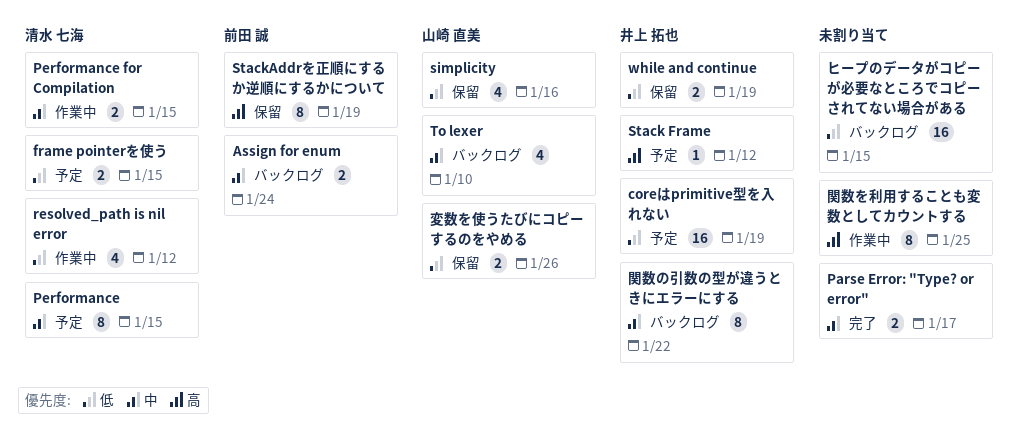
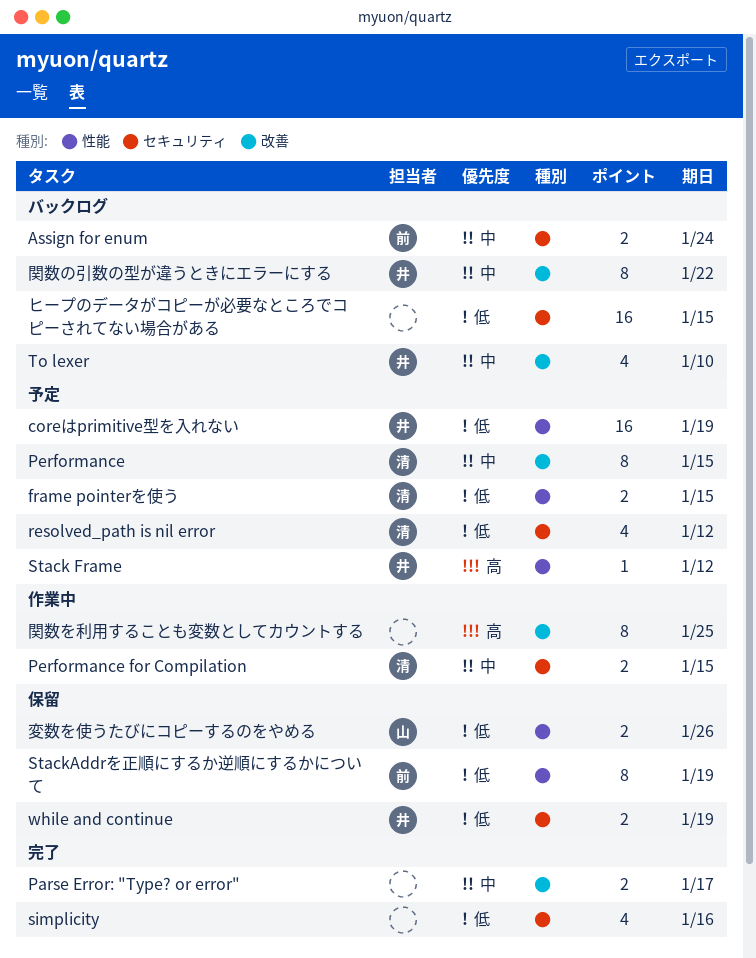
resolved_path is nil error, status: 作業中 -> 予定
simplicity, status: 保留 -> 完了
simplicity, owner: 山崎 直美 -> none
StackAddrを正順にするか逆順にするかについて, priority: 高 -> 低
To lexer, owner: 山崎 直美 -> 井上 拓也

